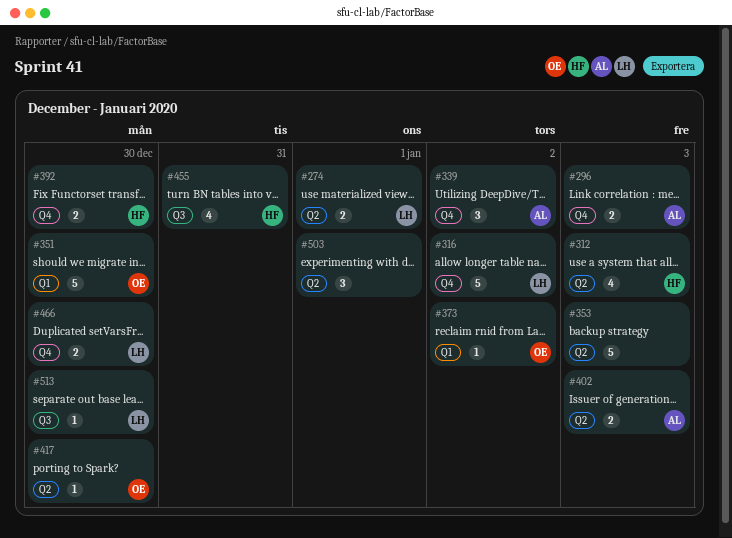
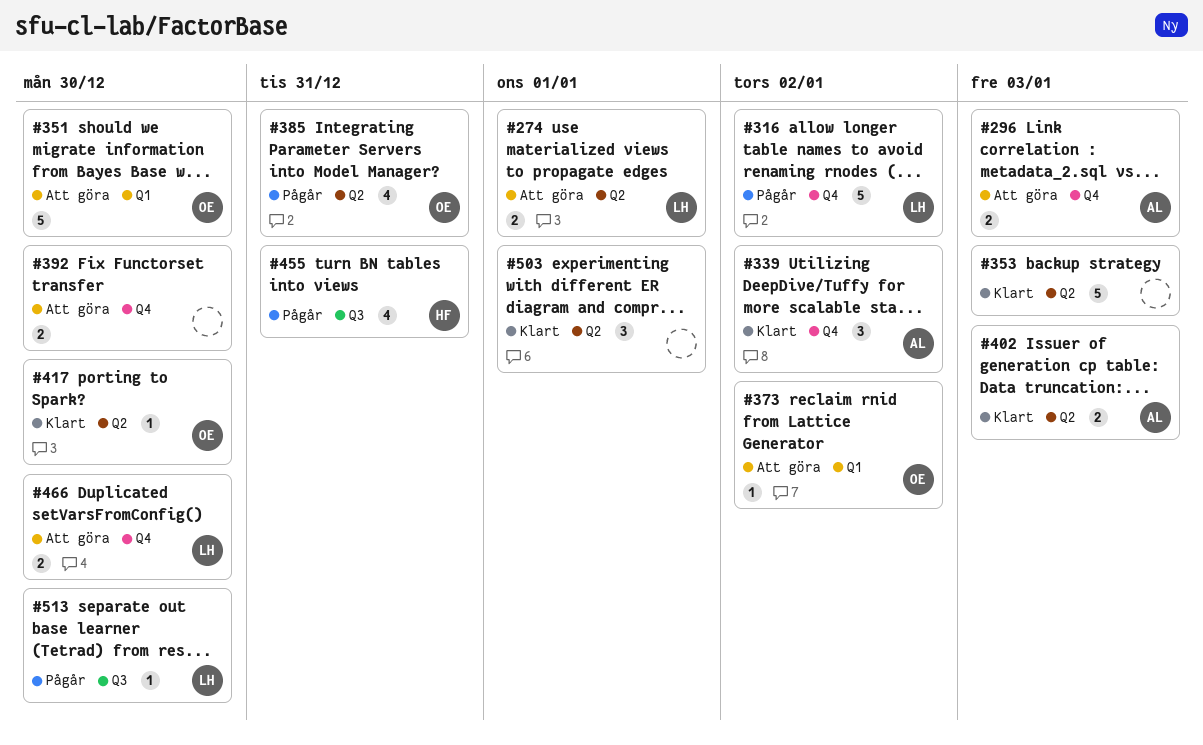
#312: present -> none
#385: none -> present
#392, owner: HF -> none

